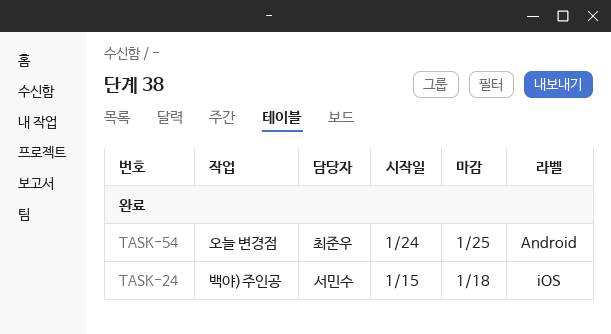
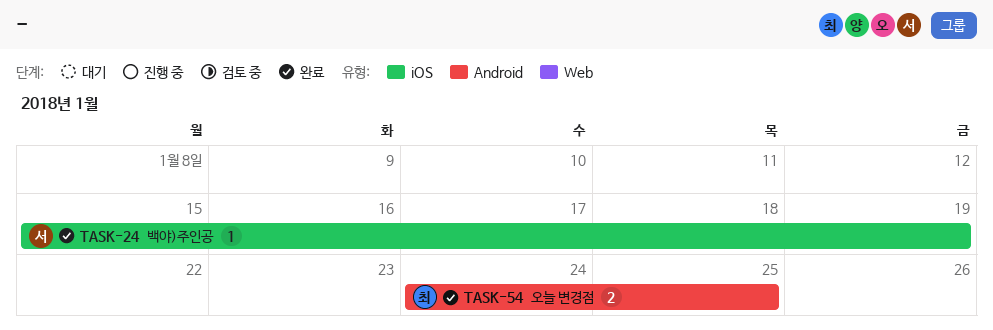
TASK-24, due: Jan 18 -> Jan 19

